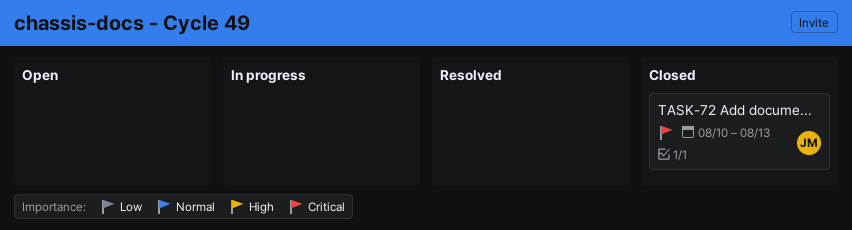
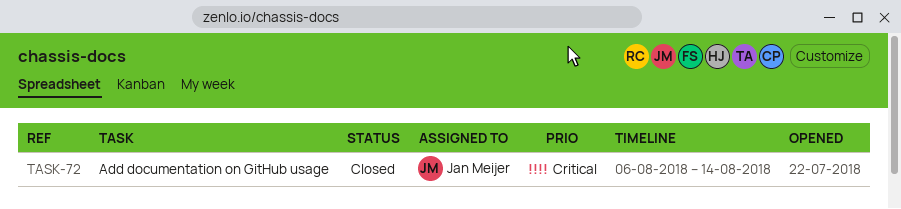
TASK-72, start: Aug 10 -> Aug 6
TASK-72, due: Aug 13 -> Aug 14

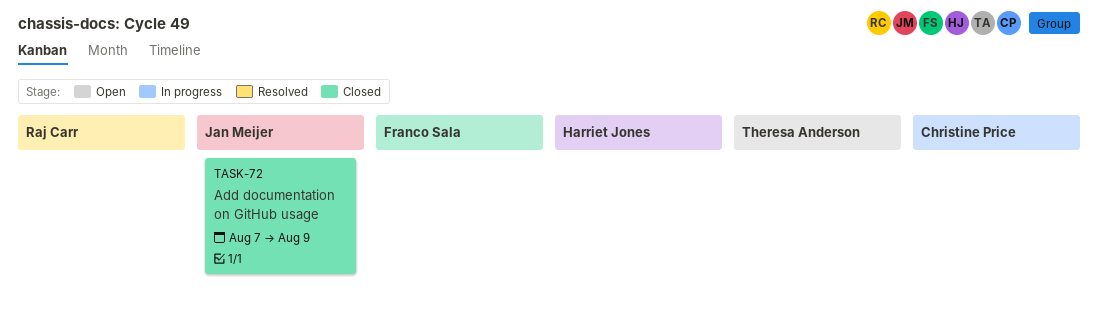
TASK-72, start: Aug 6 -> Aug 7
TASK-72, due: Aug 14 -> Aug 9

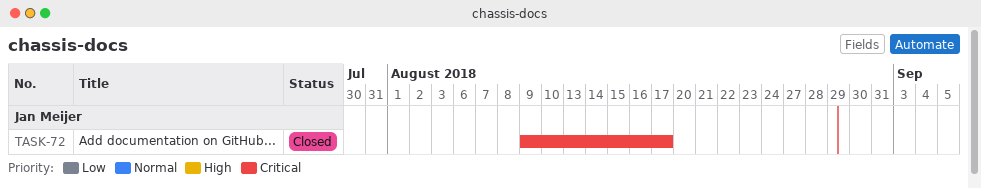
TASK-72, start: Aug 7 -> Aug 9
TASK-72, due: Aug 9 -> Aug 17

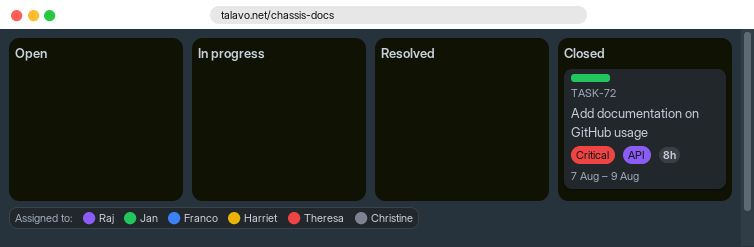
TASK-72, start: Aug 9 -> Aug 7
TASK-72, due: Aug 17 -> Aug 9

